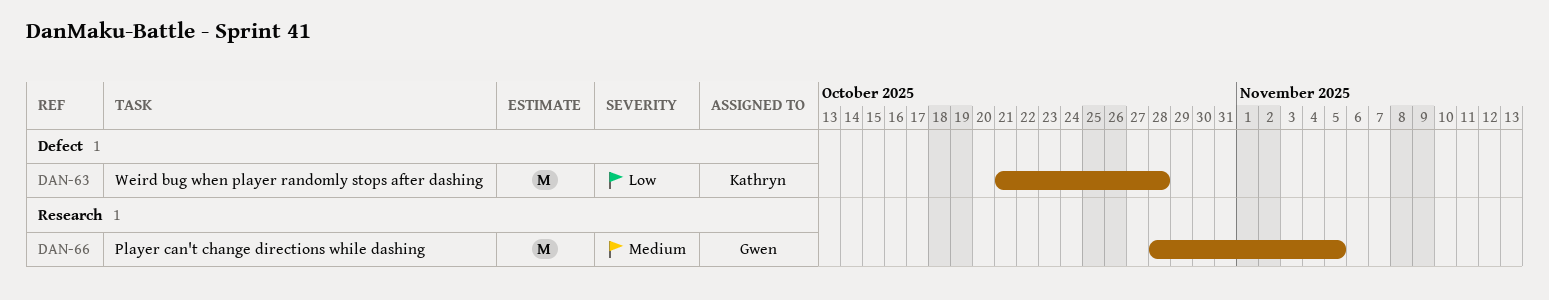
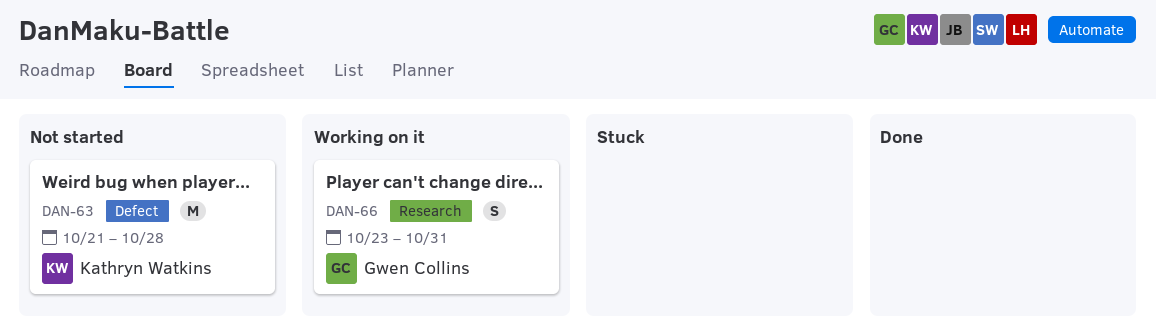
DAN-66, estimate: M -> S
DAN-66, start: Oct 28 -> Oct 23
DAN-66, due: Nov 5 -> Oct 31

